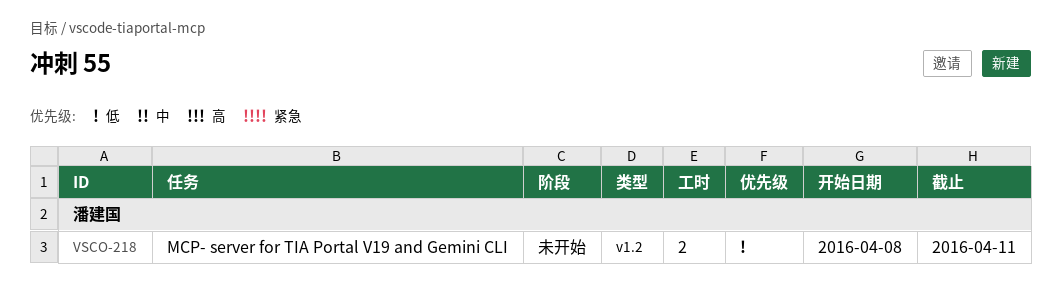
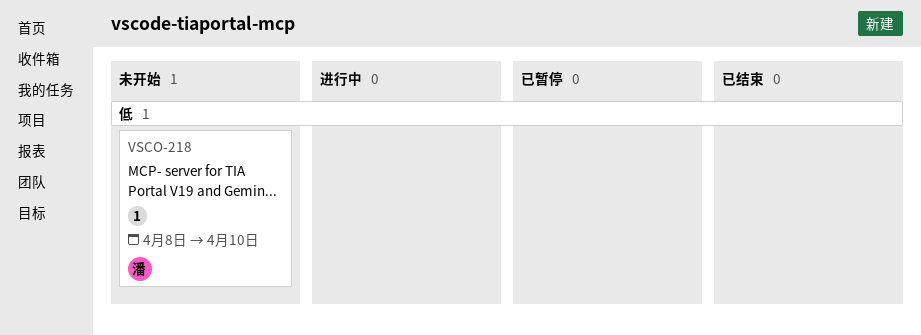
VSCO-218, estimate: 2 -> 1
VSCO-218, due: Apr 11 -> Apr 10

